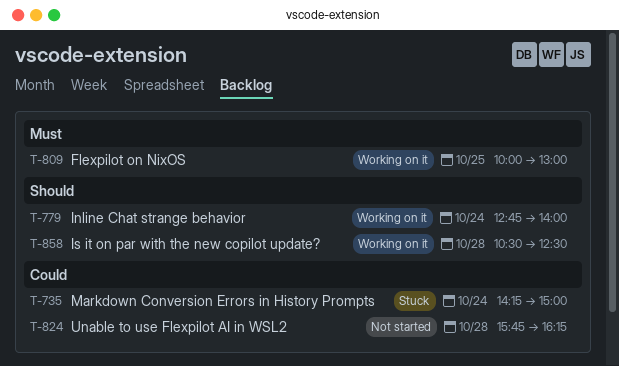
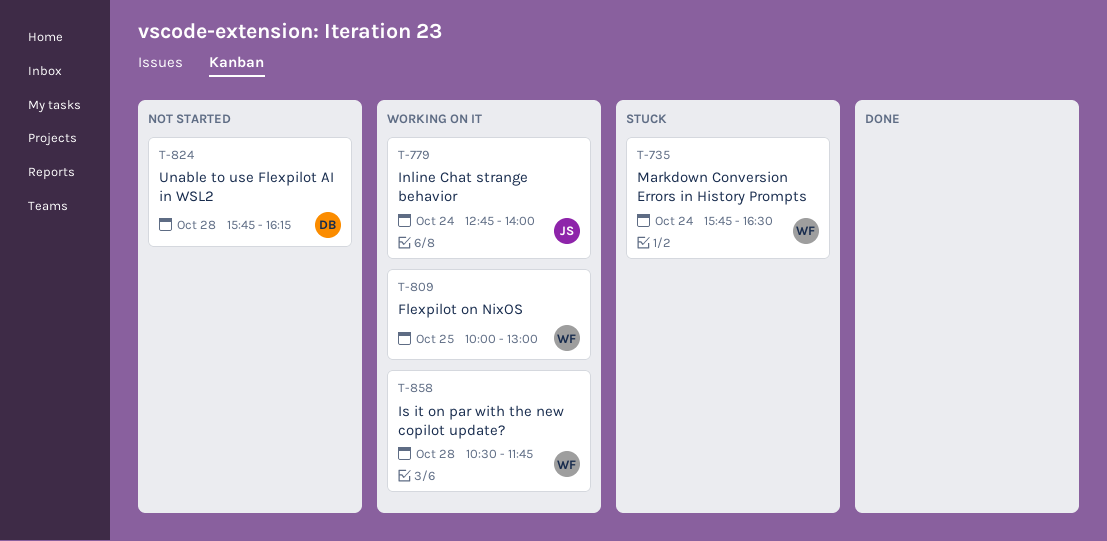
T-735, begins: 14:15 -> 15:45
T-735, ends: 15:00 -> 16:30
T-858, ends: 12:30 -> 11:45

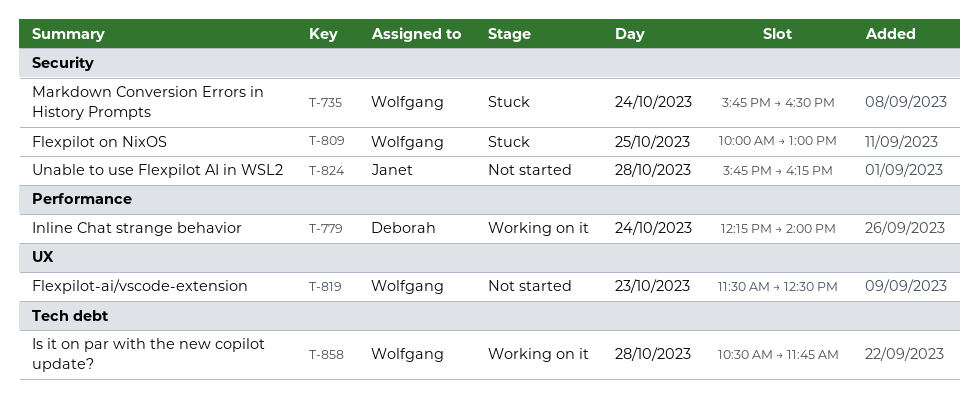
T-779, owner: Janet -> Deborah
T-779, begins: 12:45 -> 12:15
T-809, status: Working on it -> Stuck
T-819: none -> present
T-824, owner: Deborah -> Janet

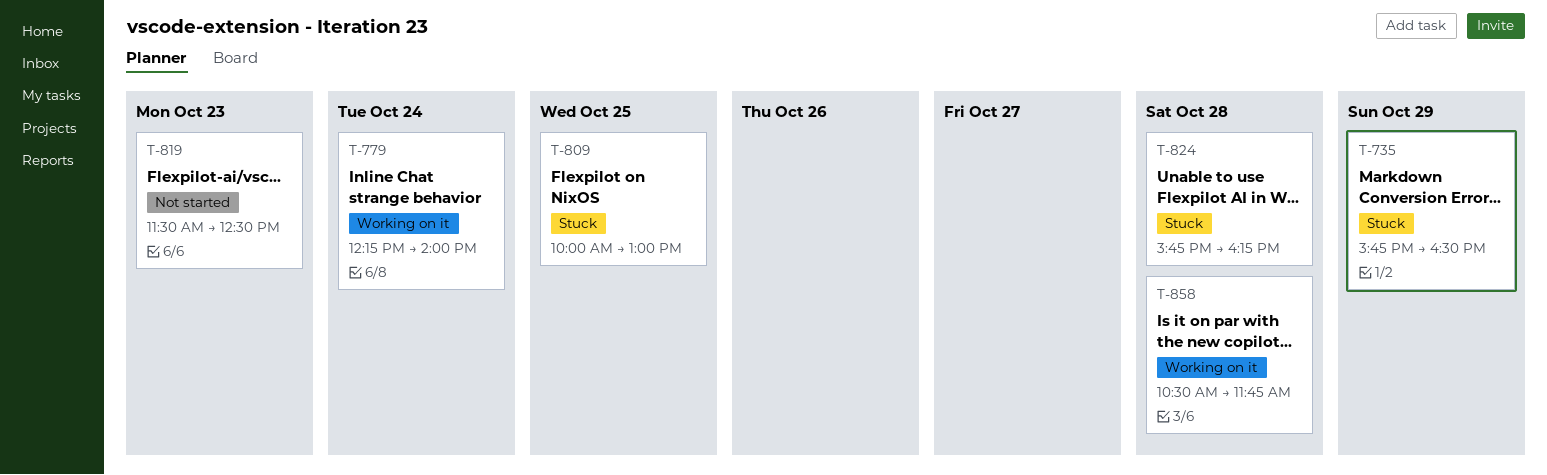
T-735, day: Oct 24 -> Oct 29
T-824, status: Not started -> Stuck

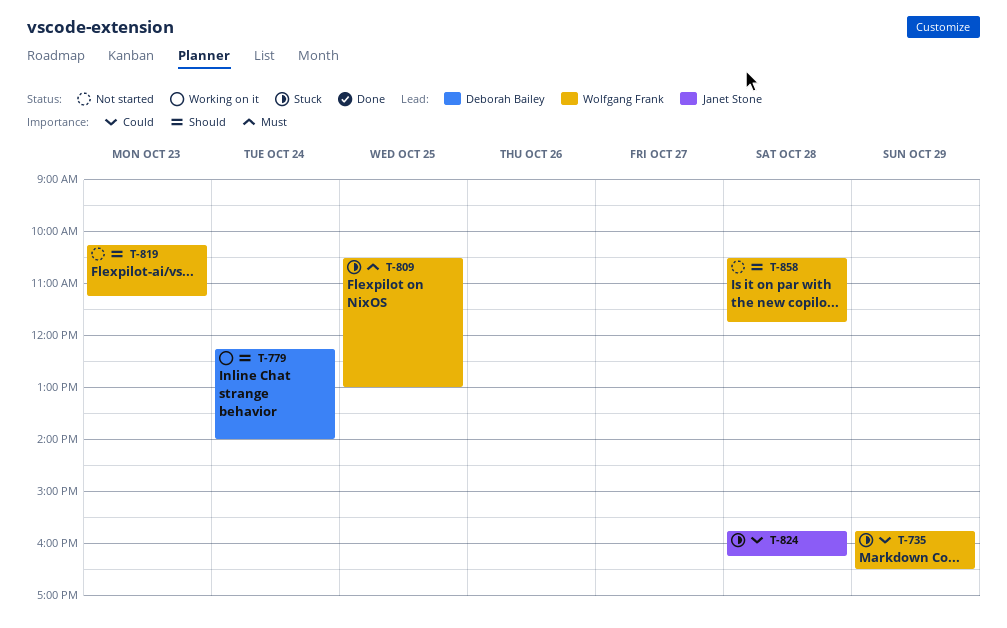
T-809, begins: 10:00 -> 10:30
T-819, begins: 11:30 -> 10:15
T-819, ends: 12:30 -> 11:15
T-858, status: Working on it -> Not started

